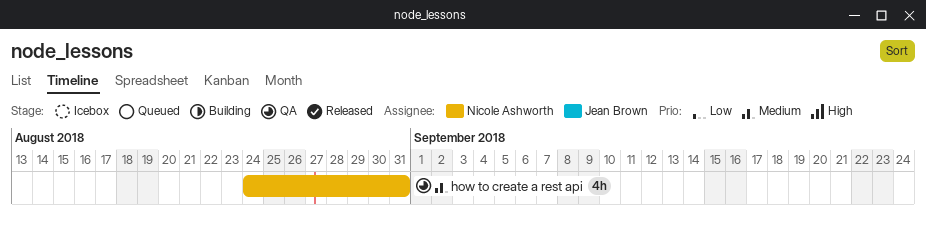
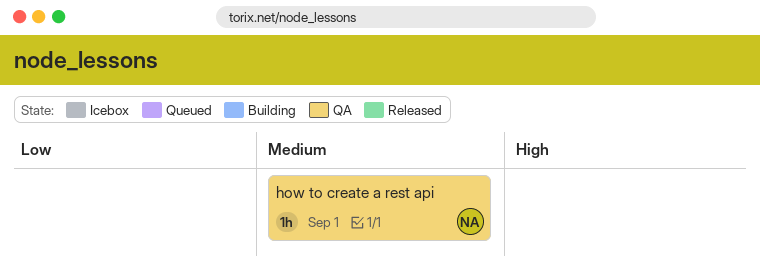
how to create a rest api, estimate: 4h -> 1h
how to create a rest api, due: Aug 31 -> Sep 1

